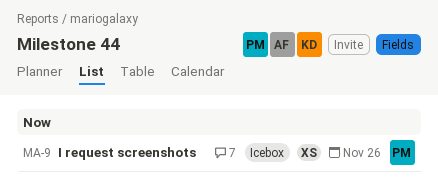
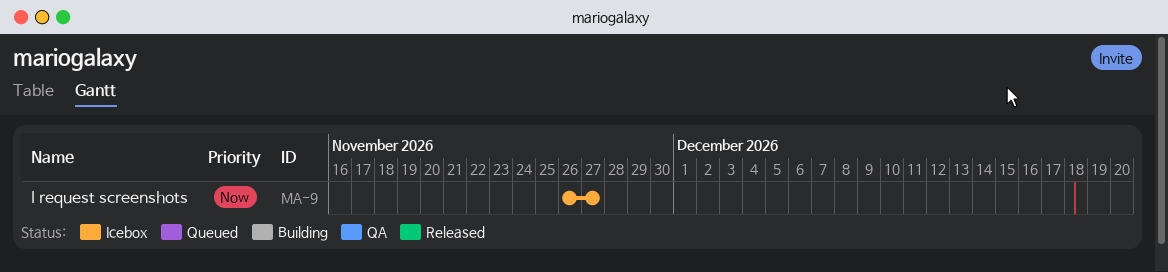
MA-9, due: Nov 26 -> Nov 27

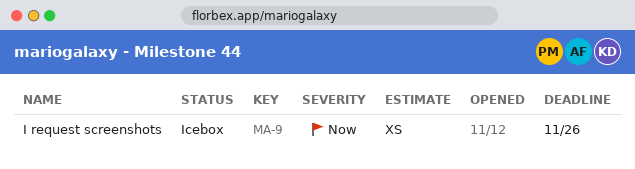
MA-9, due: Nov 27 -> Nov 26

